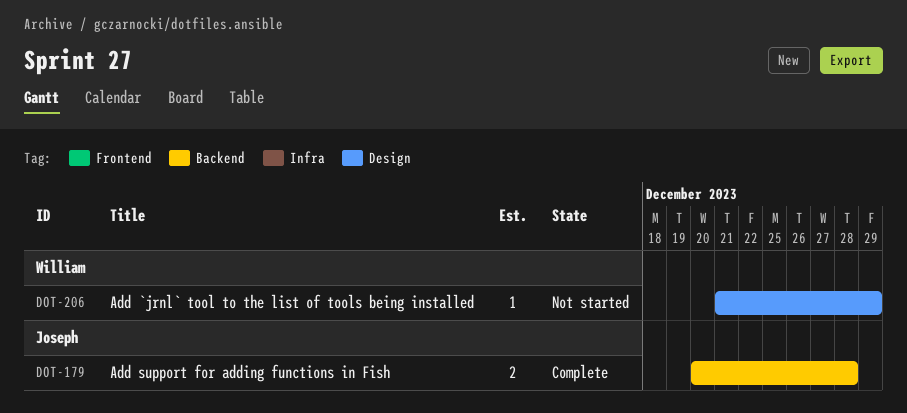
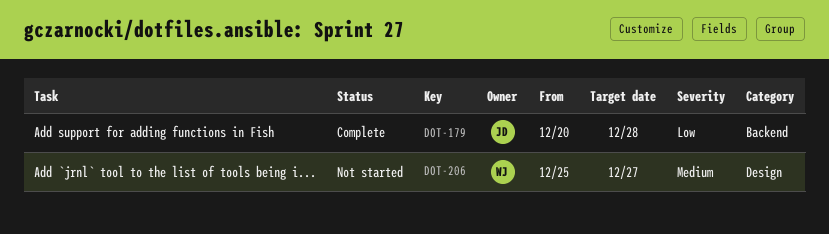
DOT-206, start: Dec 21 -> Dec 25
DOT-206, due: Dec 29 -> Dec 27

